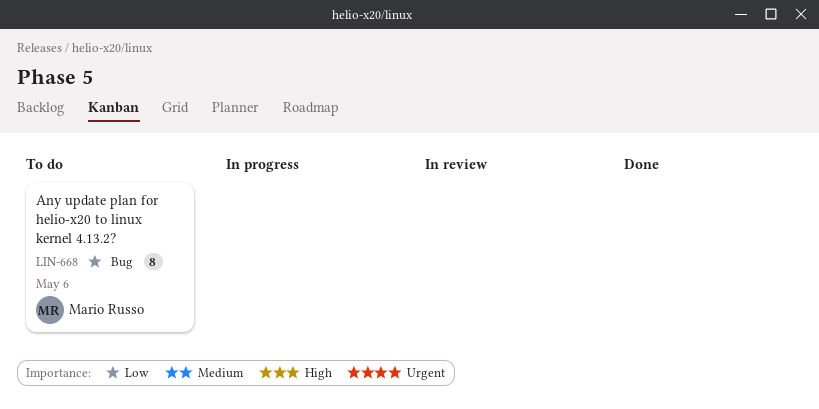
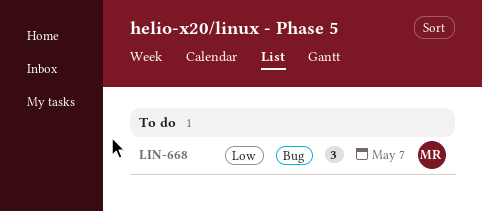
LIN-668, estimate: 8 -> 3
LIN-668, due: May 6 -> May 7

